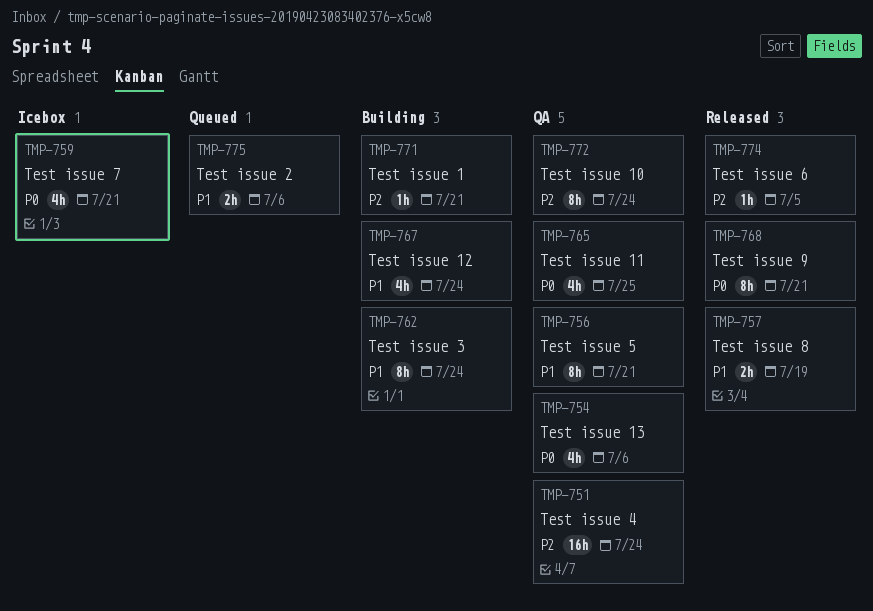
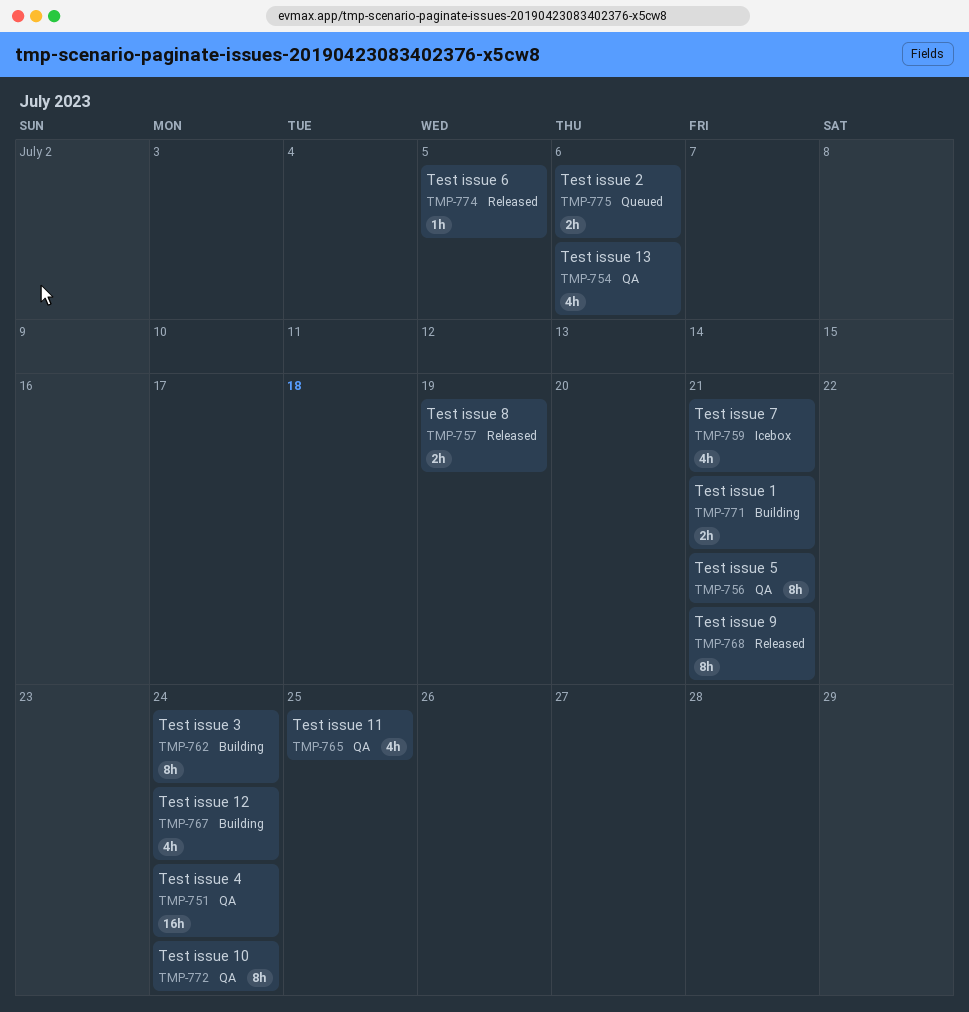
TMP-771, estimate: 1h -> 2h

